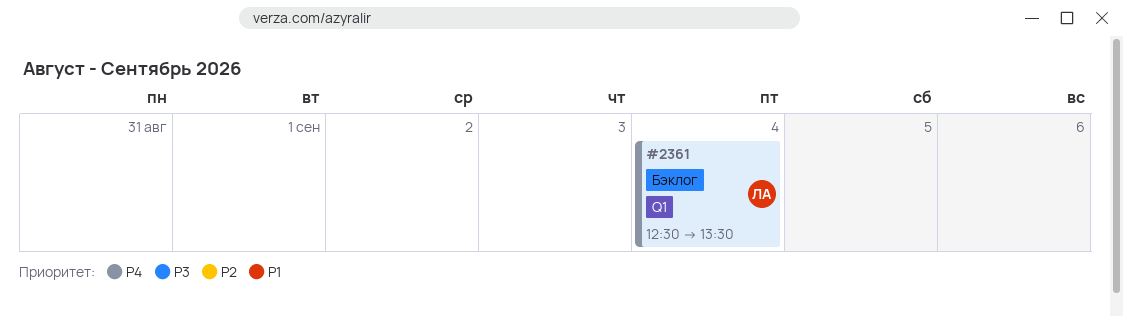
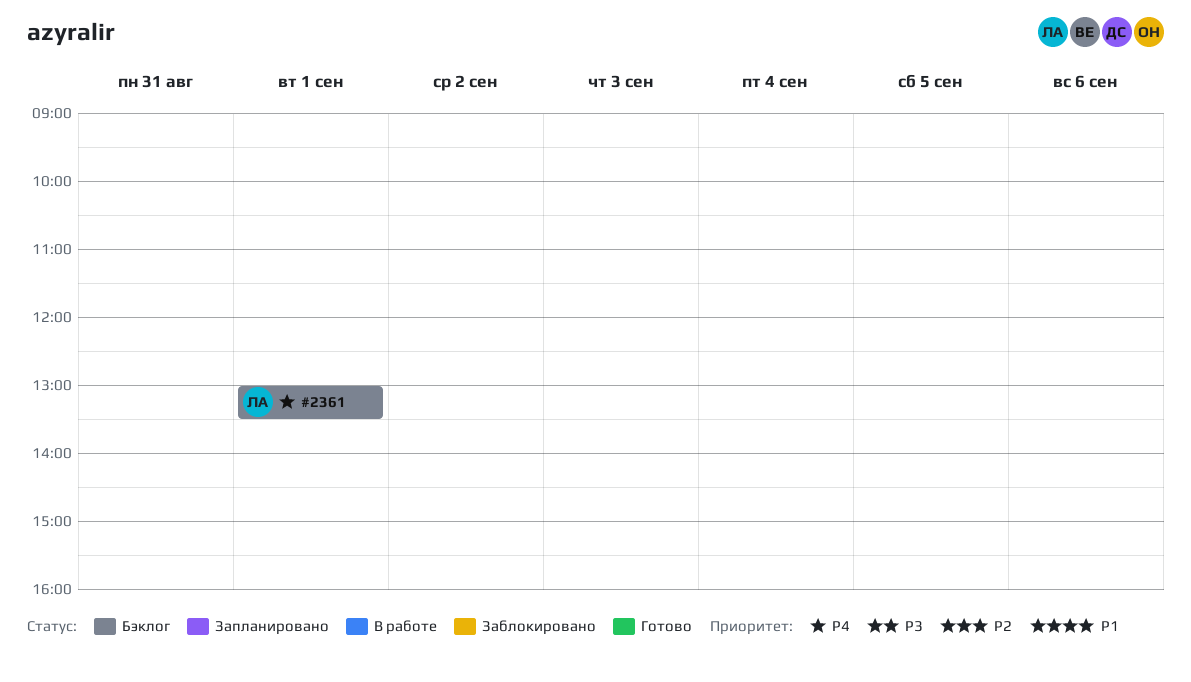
#2361, day: Sep 4 -> Sep 1
#2361, begins: 12:30 -> 13:00

